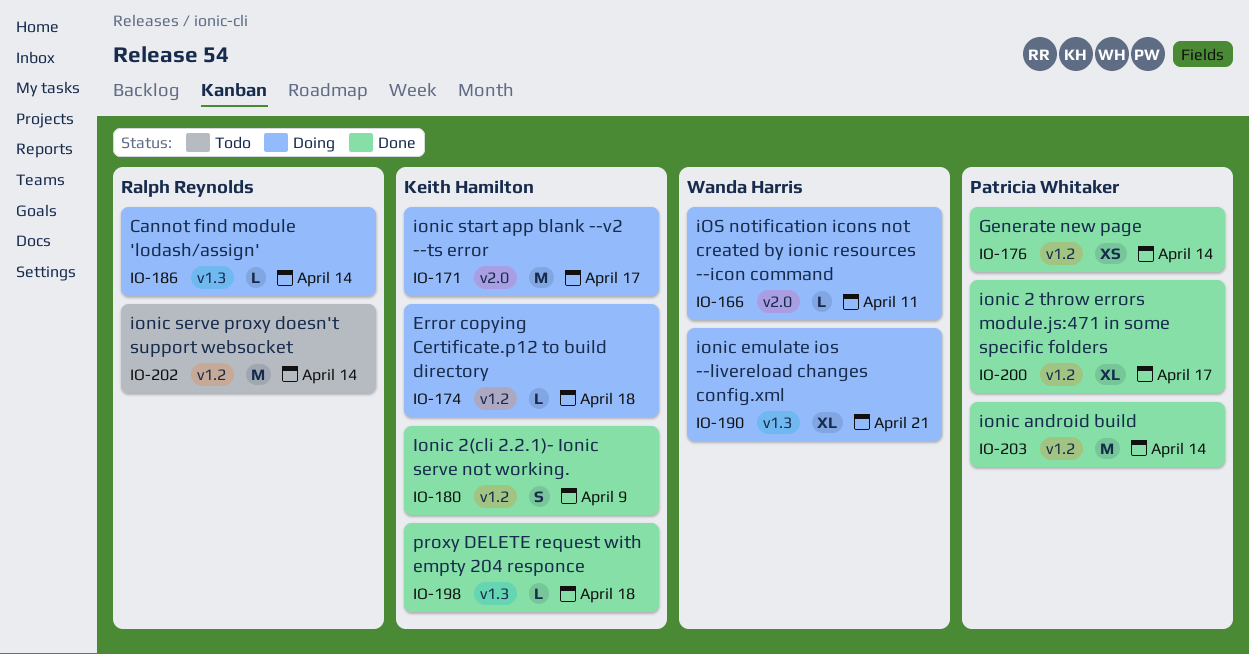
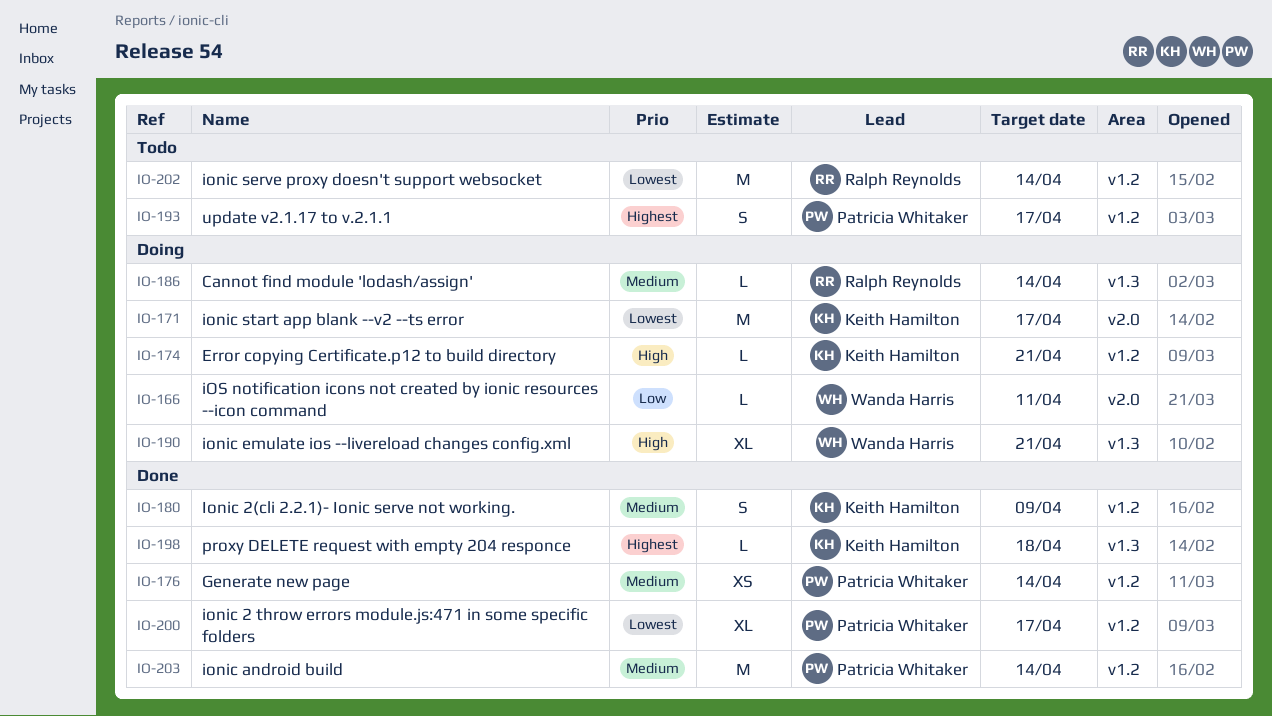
IO-174, due: Apr 18 -> Apr 21
IO-193: none -> present

